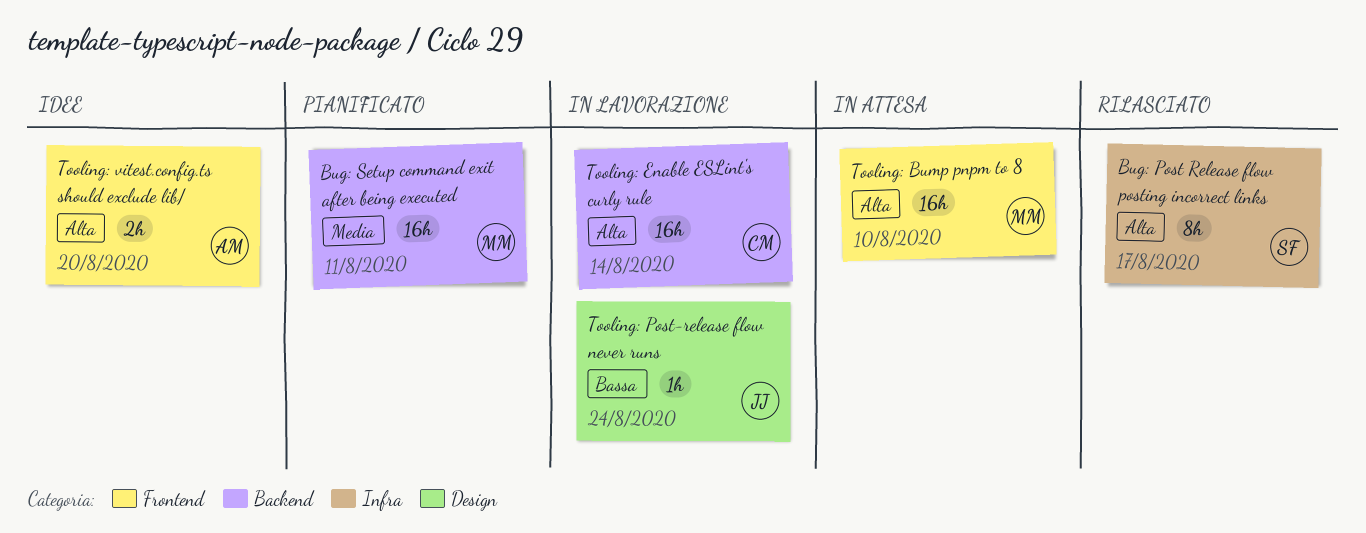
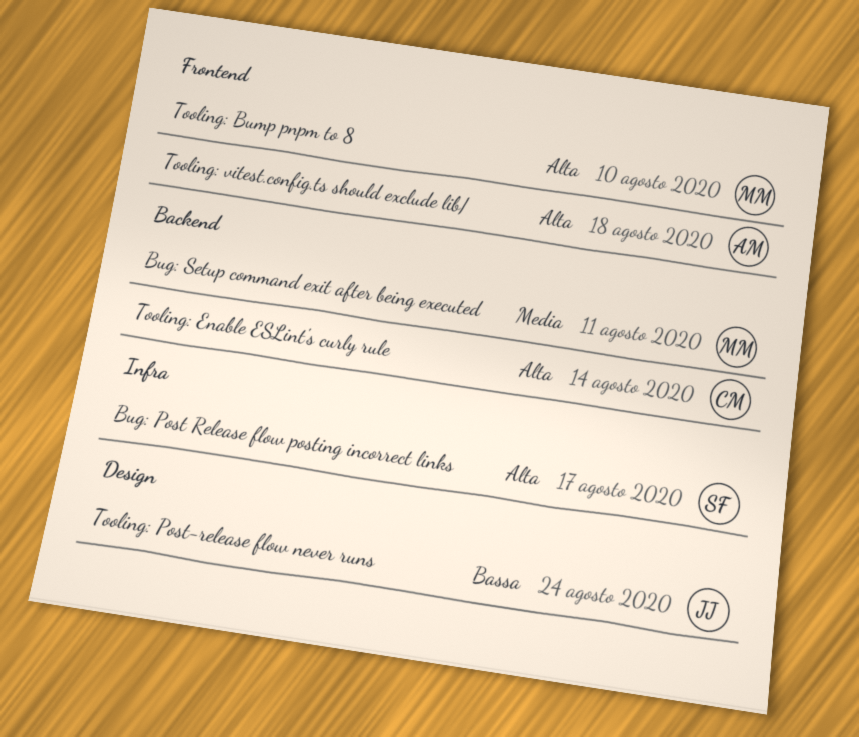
Tooling: vitest.config.ts should exclude lib/, due: Aug 20 -> Aug 18

